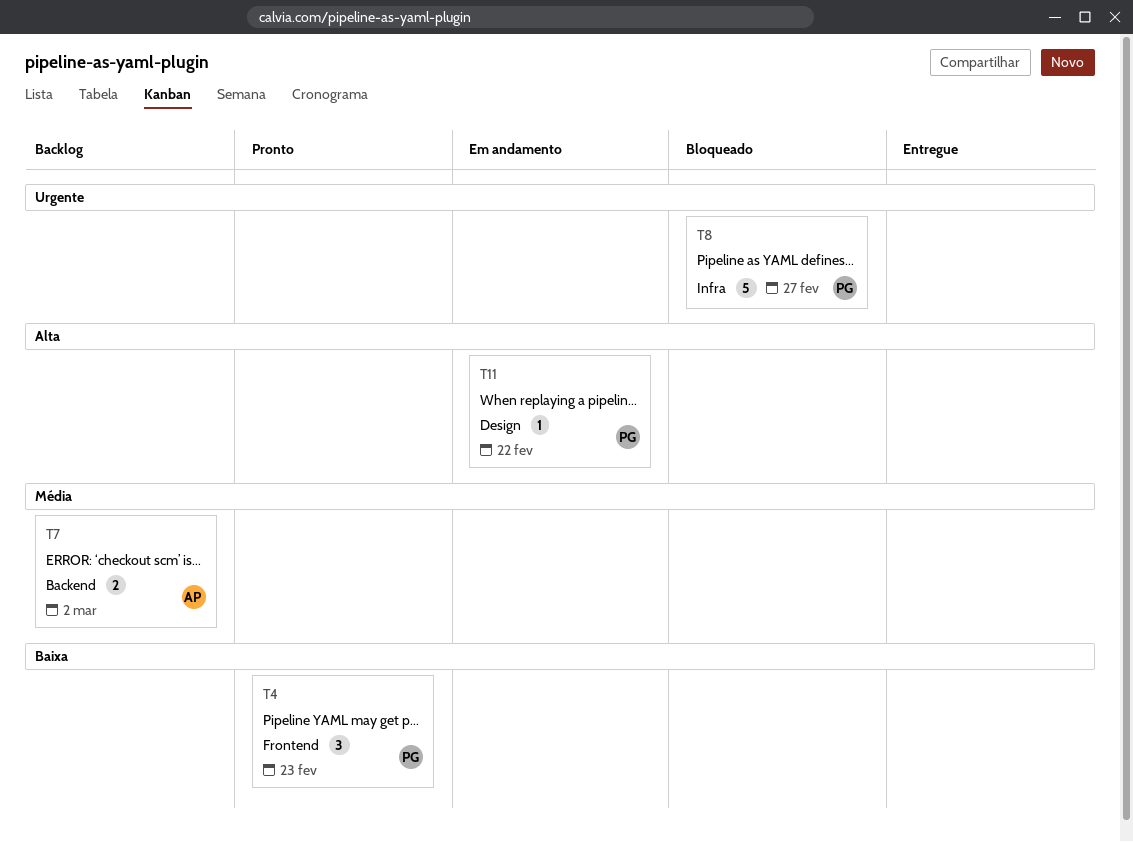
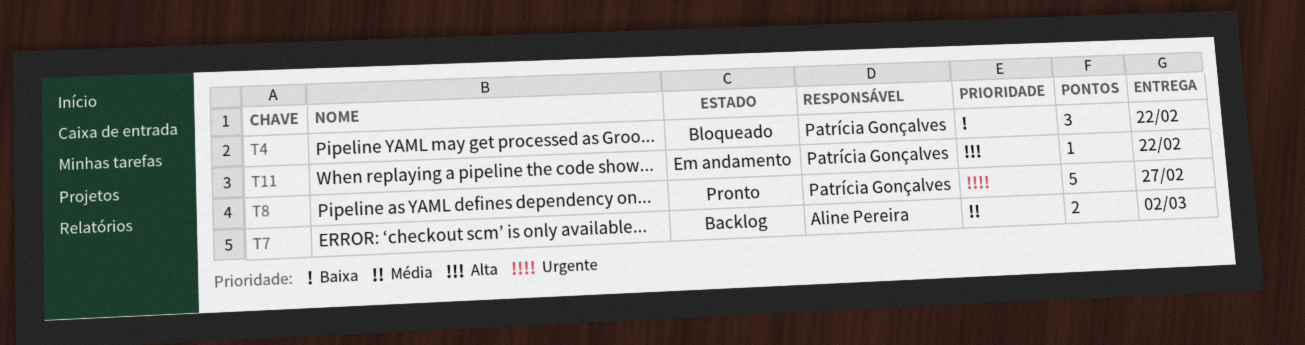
T4, status: Pronto -> Bloqueado
T4, due: Feb 23 -> Feb 22
T8, status: Bloqueado -> Pronto

